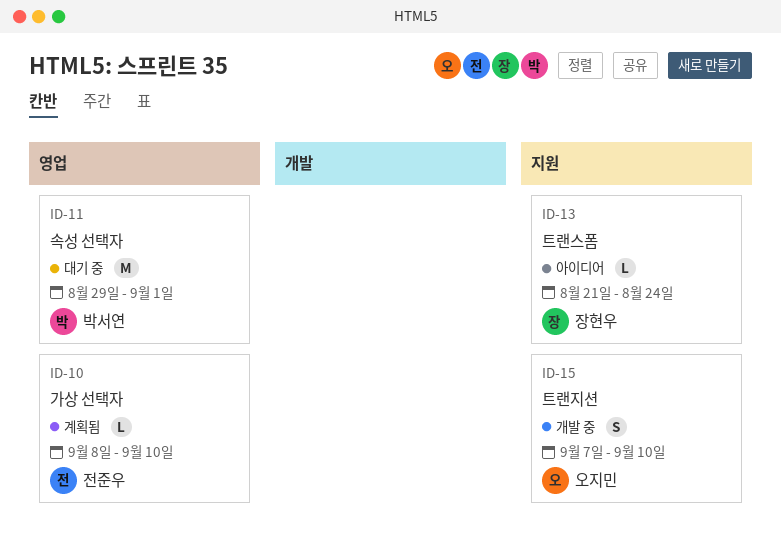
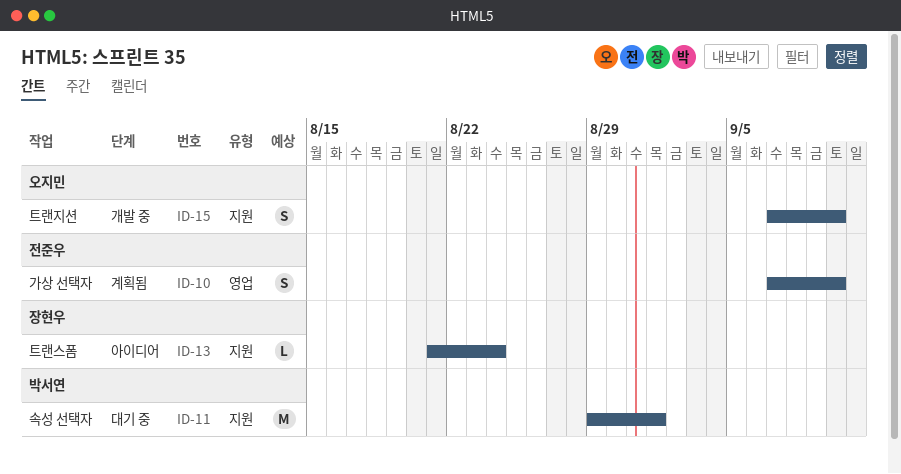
ID-10, estimate: L -> S
ID-10, start: Sep 8 -> Sep 7
ID-11, label: 영업 -> 지원

